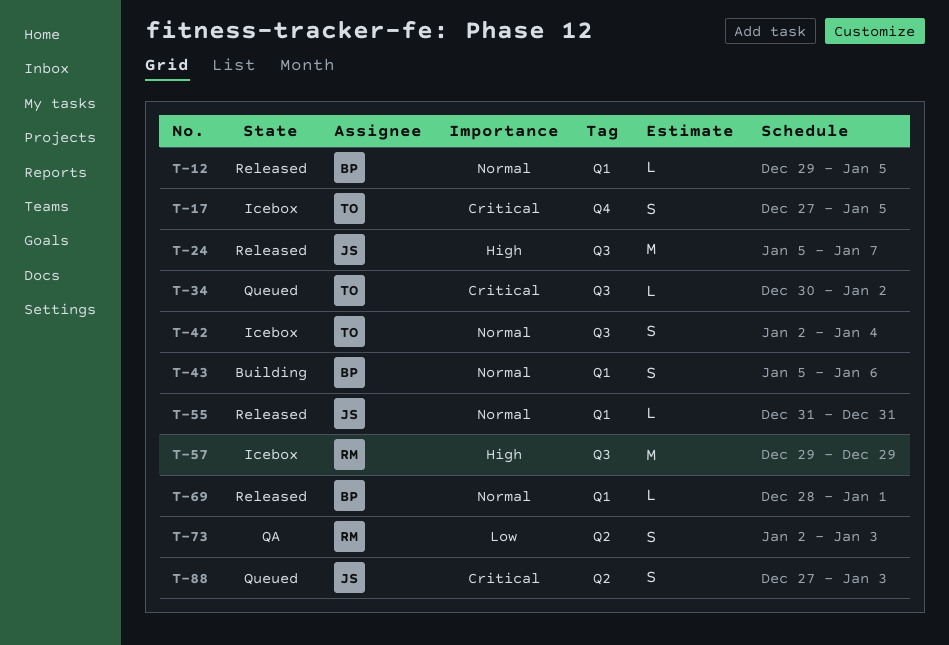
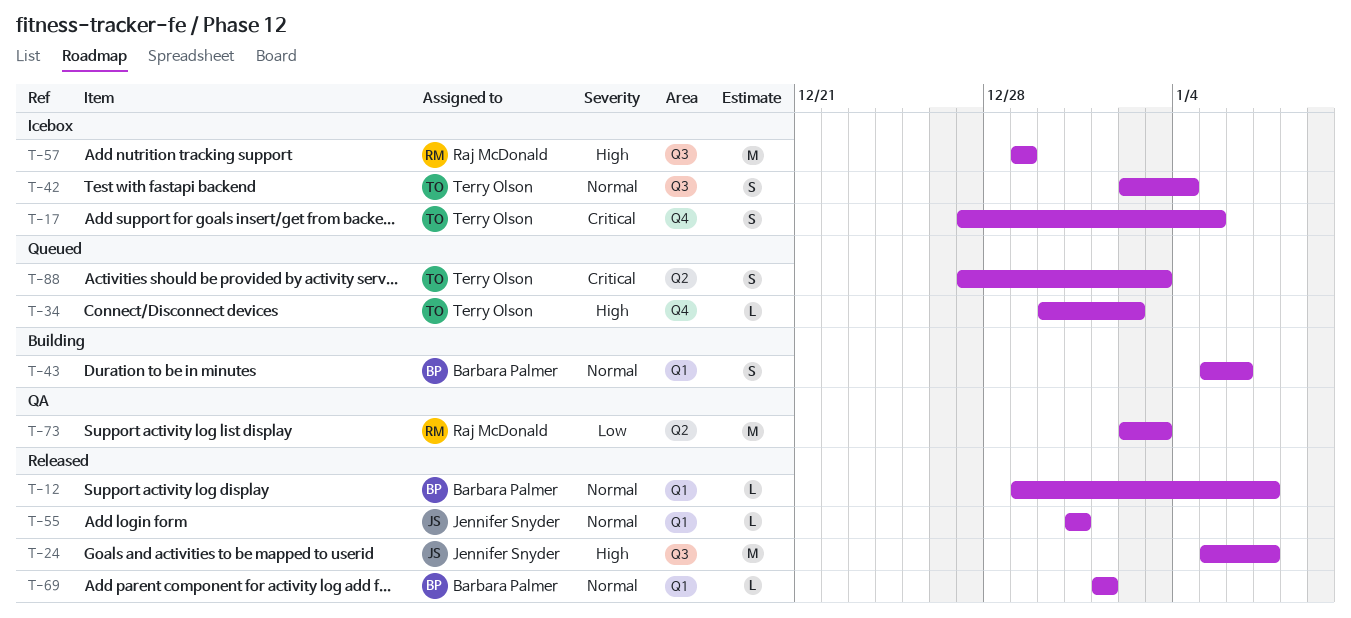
T-12, due: Jan 5 -> Jan 7
T-34, priority: Critical -> High
T-34, label: Q3 -> Q4
T-69, start: Dec 28 -> Jan 1
T-73, estimate: S -> M
T-88, owner: Jennifer Snyder -> Terry Olson

